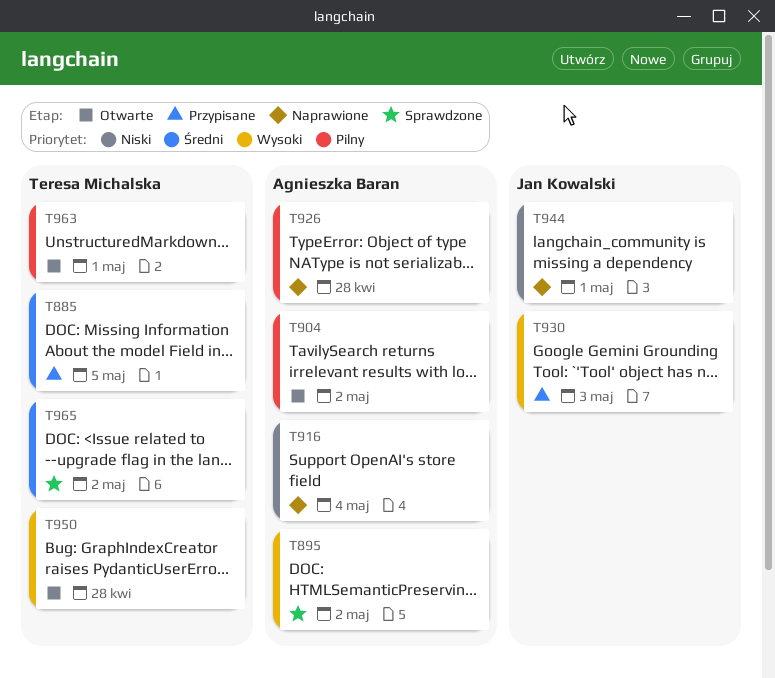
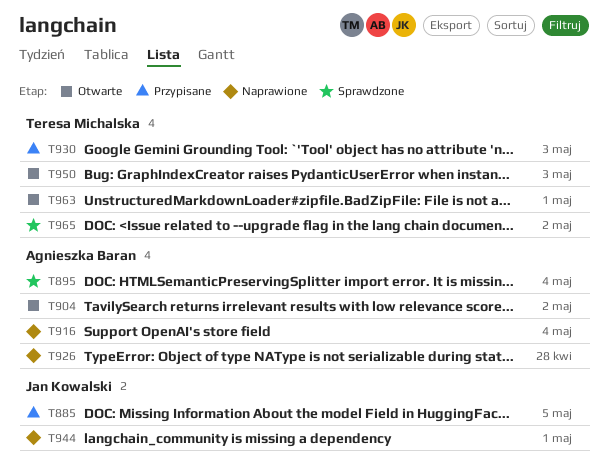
T885, owner: Teresa Michalska -> Jan Kowalski
T895, due: May 2 -> May 4
T930, owner: Jan Kowalski -> Teresa Michalska
T950, due: Apr 28 -> May 3

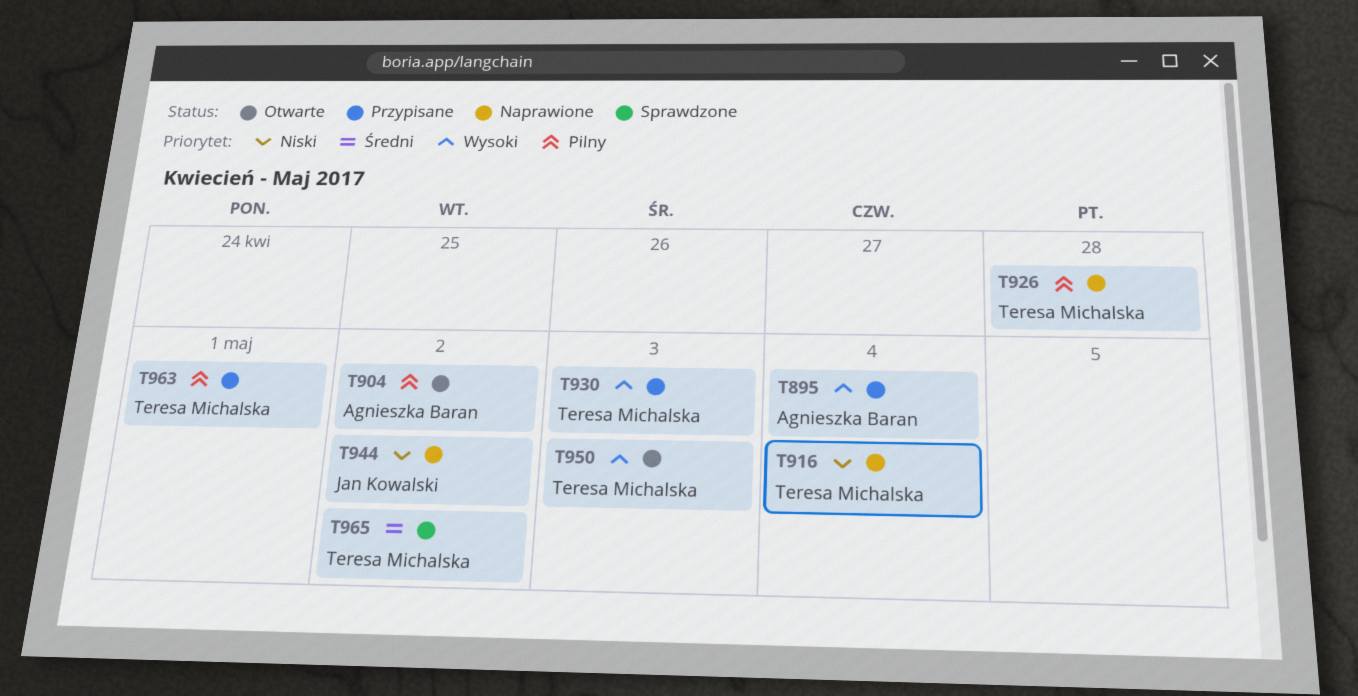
T885: present -> none
T895, status: Sprawdzone -> Przypisane
T916, owner: Agnieszka Baran -> Teresa Michalska
T926, owner: Agnieszka Baran -> Teresa Michalska
T944, due: May 1 -> May 2
T963, status: Otwarte -> Przypisane

